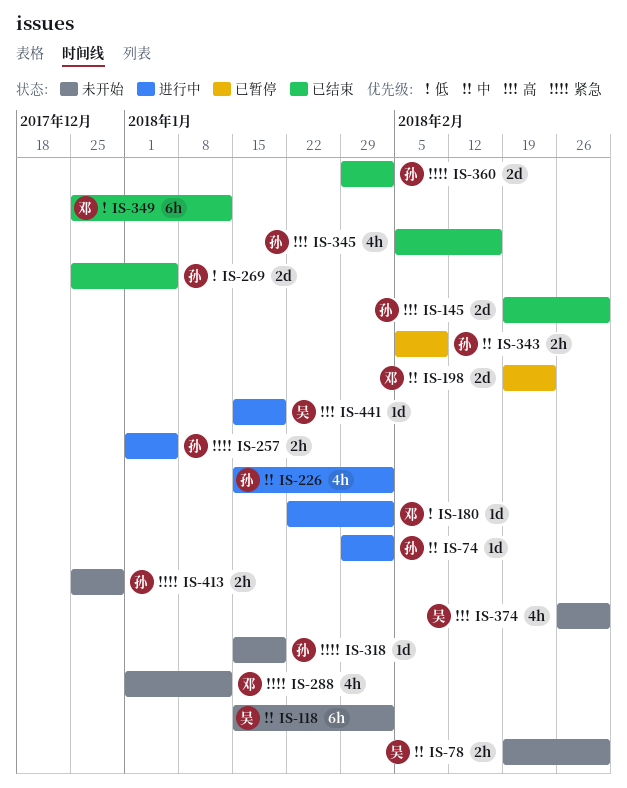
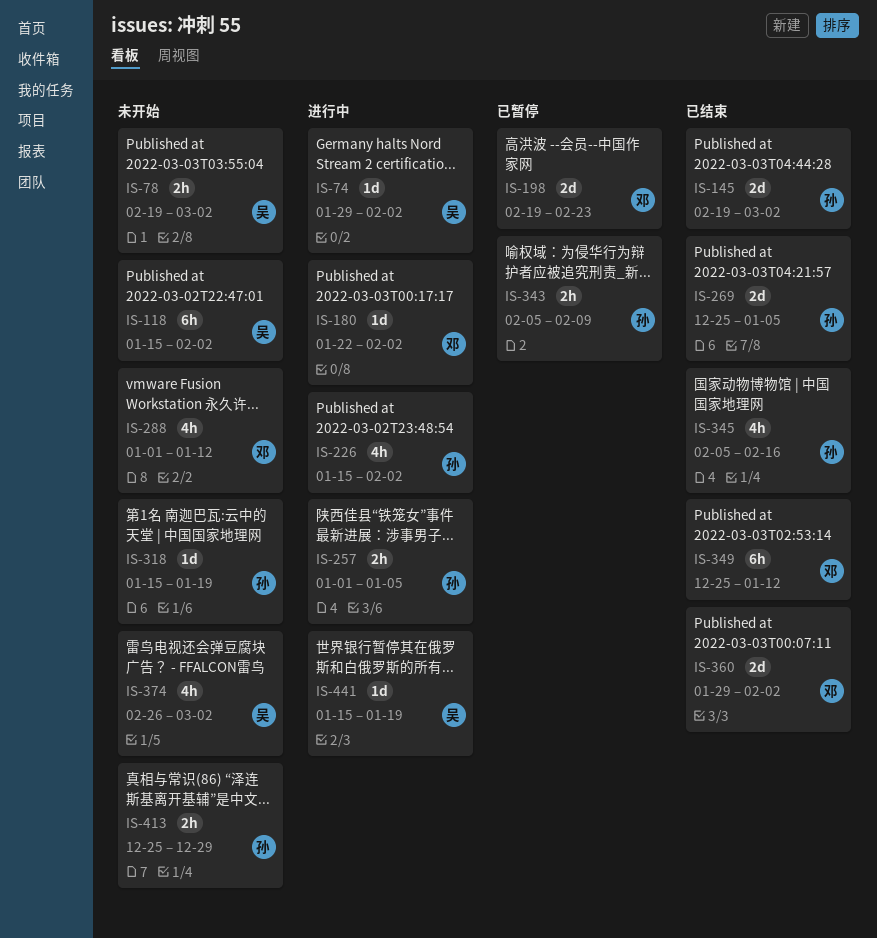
IS-74, owner: 孙 -> 吴
IS-360, owner: 孙 -> 邓

